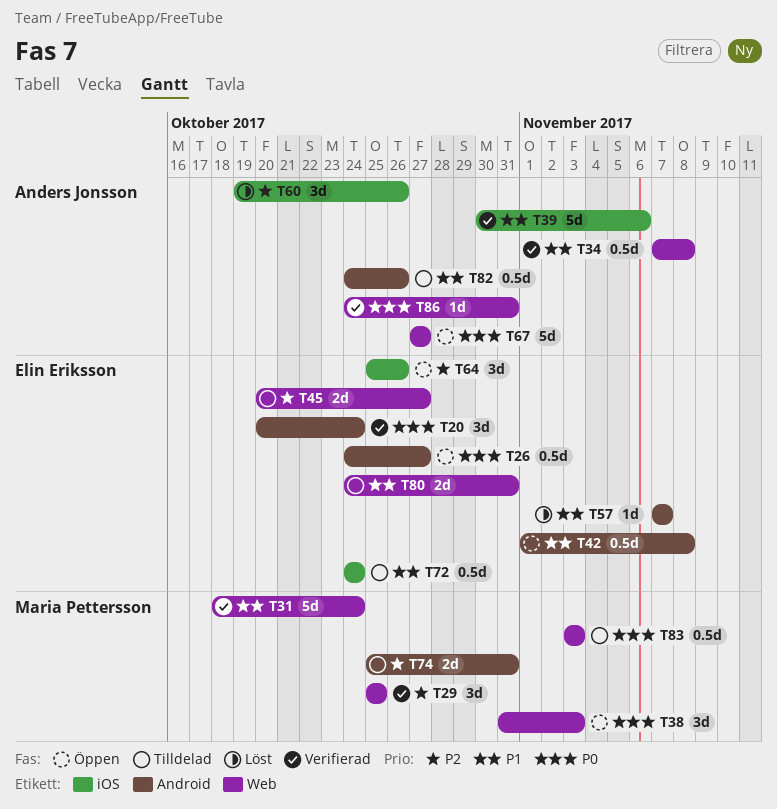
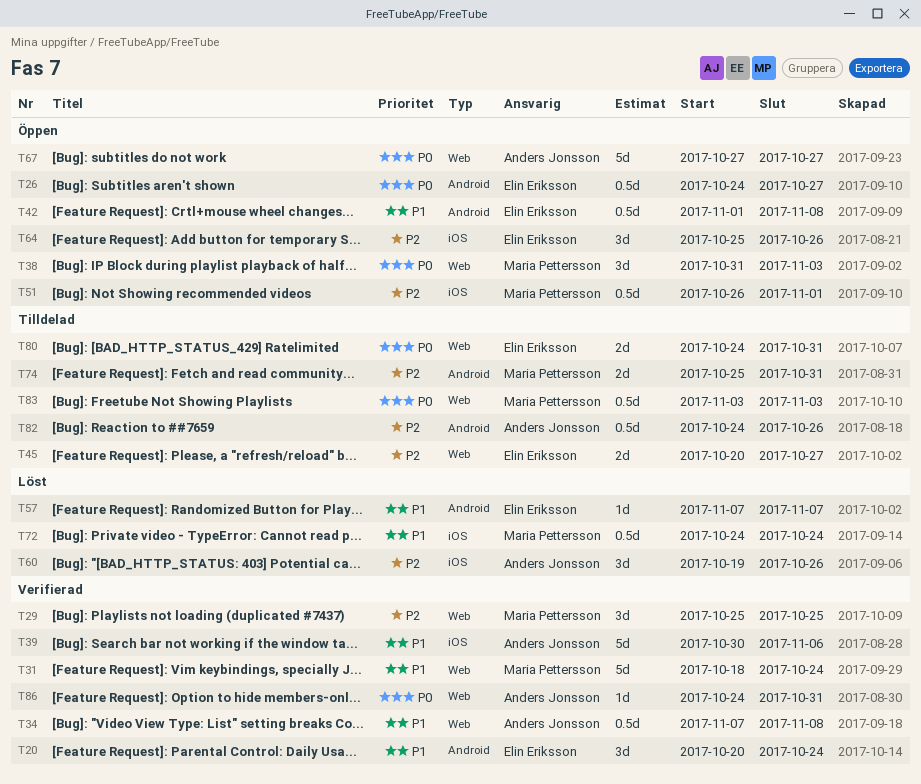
T20, priority: P0 -> P1
T51: none -> present
T72, status: Tilldelad -> Löst
T72, owner: Elin Eriksson -> Maria Pettersson
T80, priority: P1 -> P0
T82, priority: P1 -> P2

